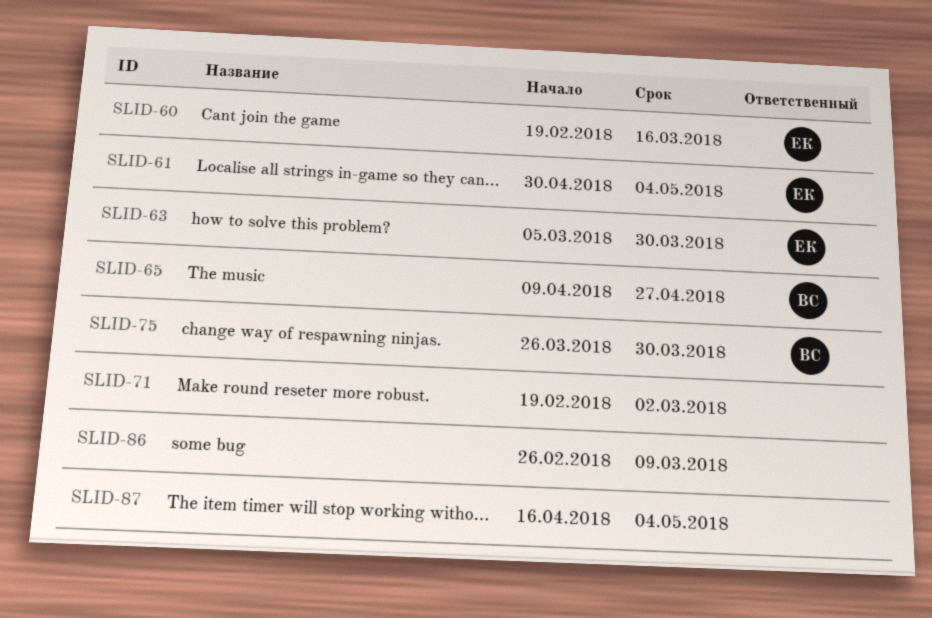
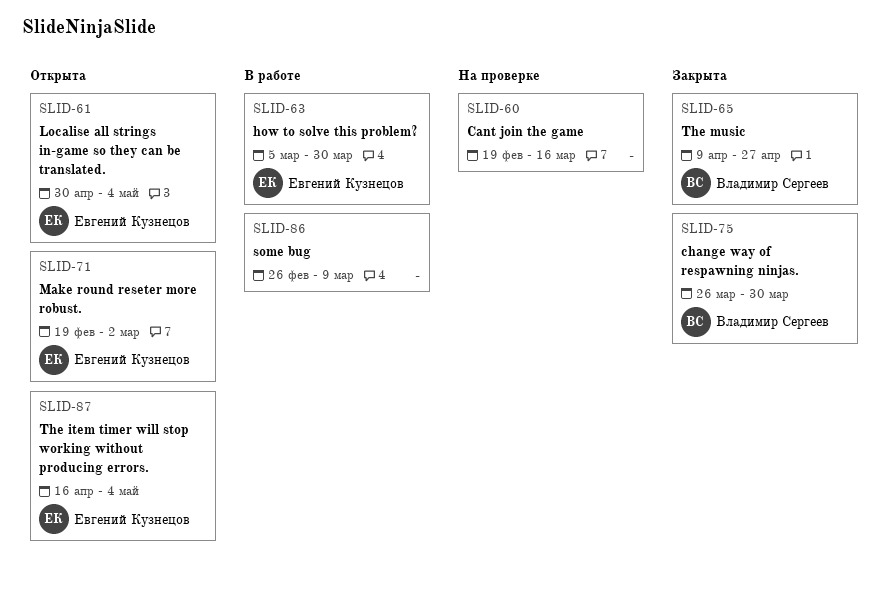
SLID-60, owner: Евгений Кузнецов -> none
SLID-71, owner: none -> Евгений Кузнецов
SLID-87, owner: none -> Евгений Кузнецов

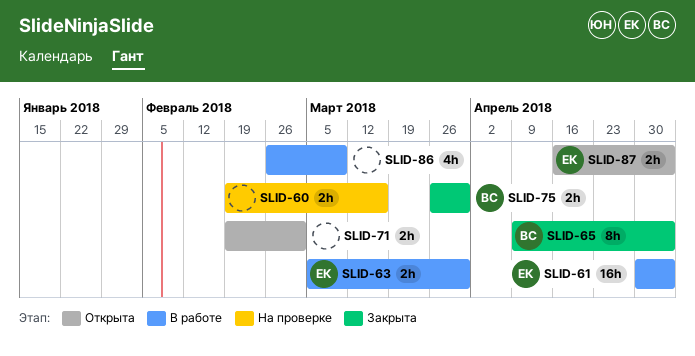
SLID-61, status: Открыта -> В работе
SLID-65, due: Apr 27 -> May 4
SLID-71, owner: Евгений Кузнецов -> none

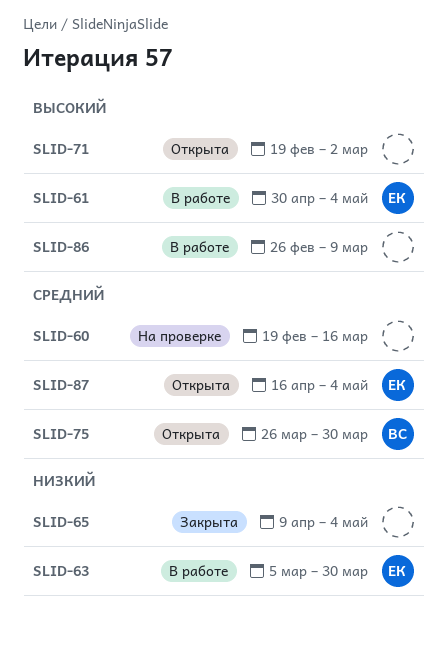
SLID-65, owner: ВС -> none
SLID-75, status: Закрыта -> Открыта

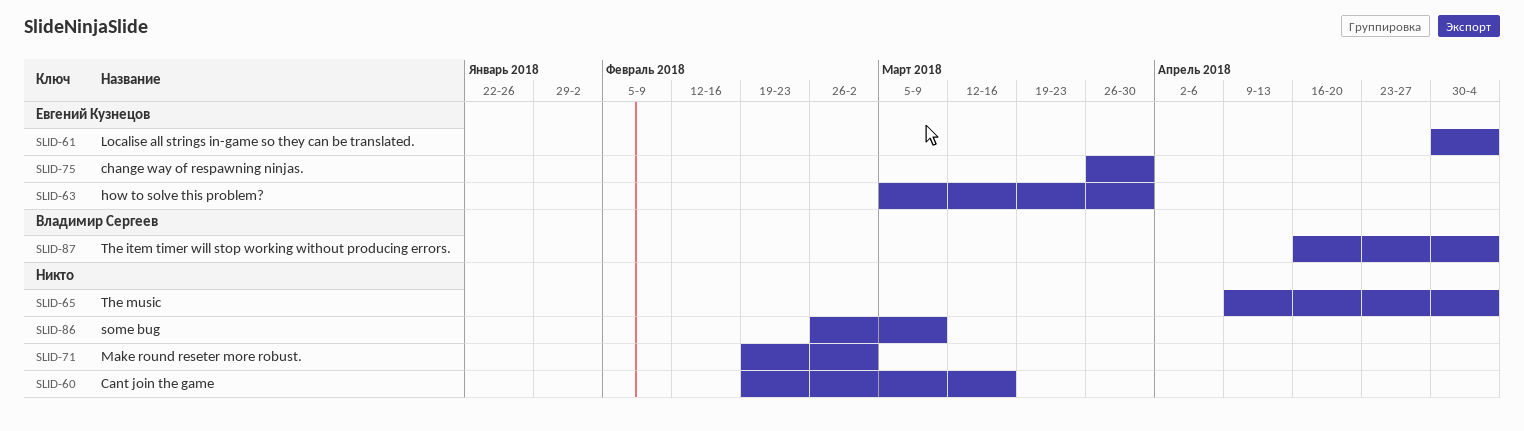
SLID-75, owner: Владимир Сергеев -> Евгений Кузнецов
SLID-87, owner: Евгений Кузнецов -> Владимир Сергеев

